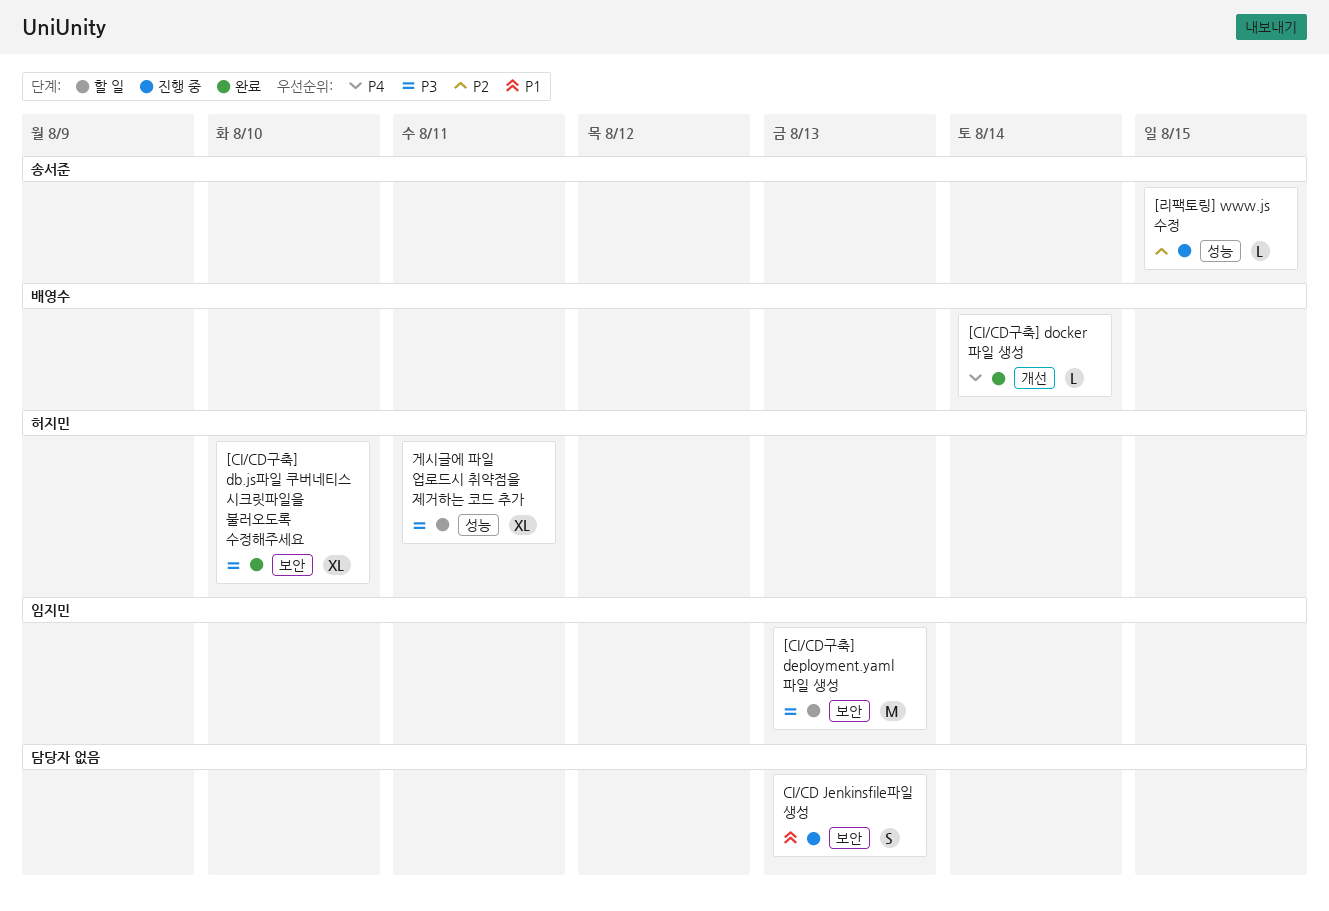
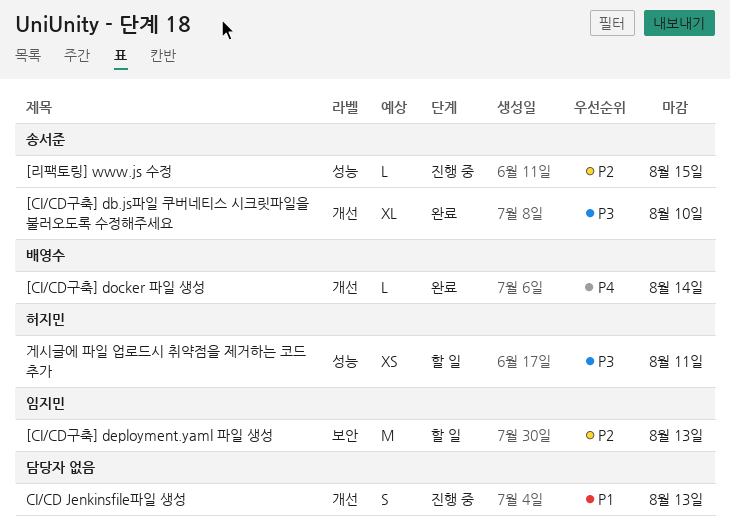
[CI/CD구축] db.js파일 쿠버네티스 시크릿파일을 불러오도록 수정해주세요, owner: 허지민 -> 송서준
[CI/CD구축] db.js파일 쿠버네티스 시크릿파일을 불러오도록 수정해주세요, label: 보안 -> 개선
[CI/CD구축] deployment.yaml 파일 생성, priority: P3 -> P2
CI/CD Jenkinsfile파일 생성, label: 보안 -> 개선
게시글에 파일 업로드시 취약점을 제거하는 코드 추가, estimate: XL -> XS

